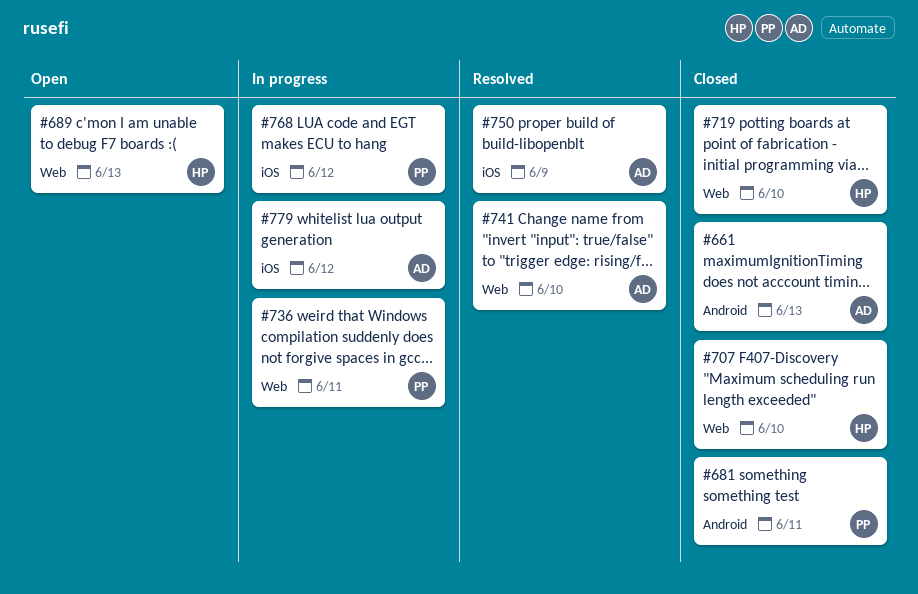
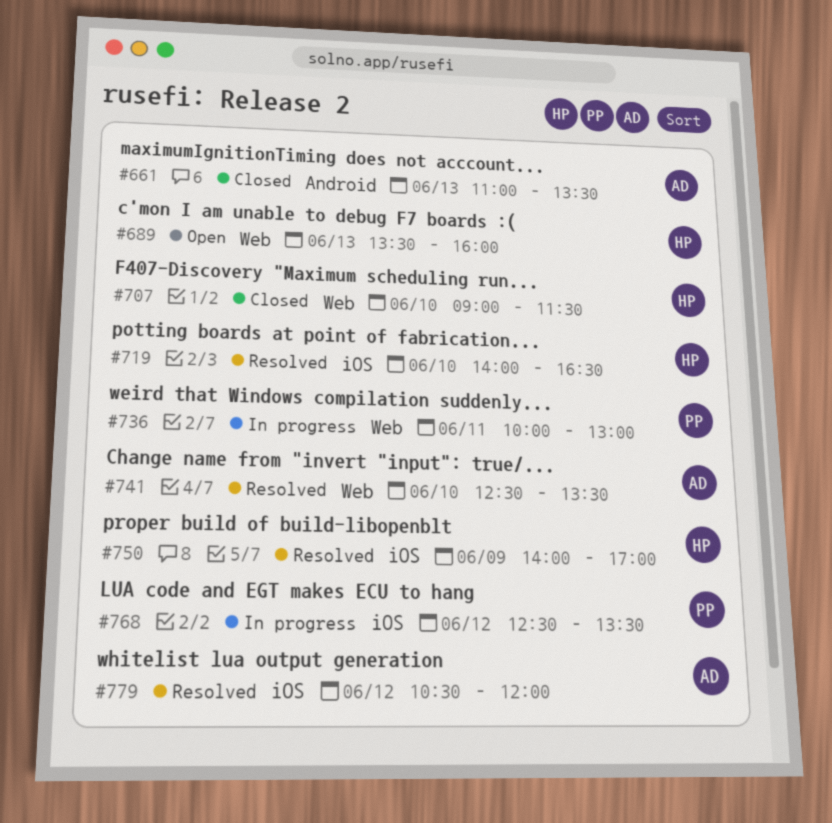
#681: present -> none
#719, status: Closed -> Resolved
#719, label: Web -> iOS
#750, owner: AD -> HP
#779, status: In progress -> Resolved

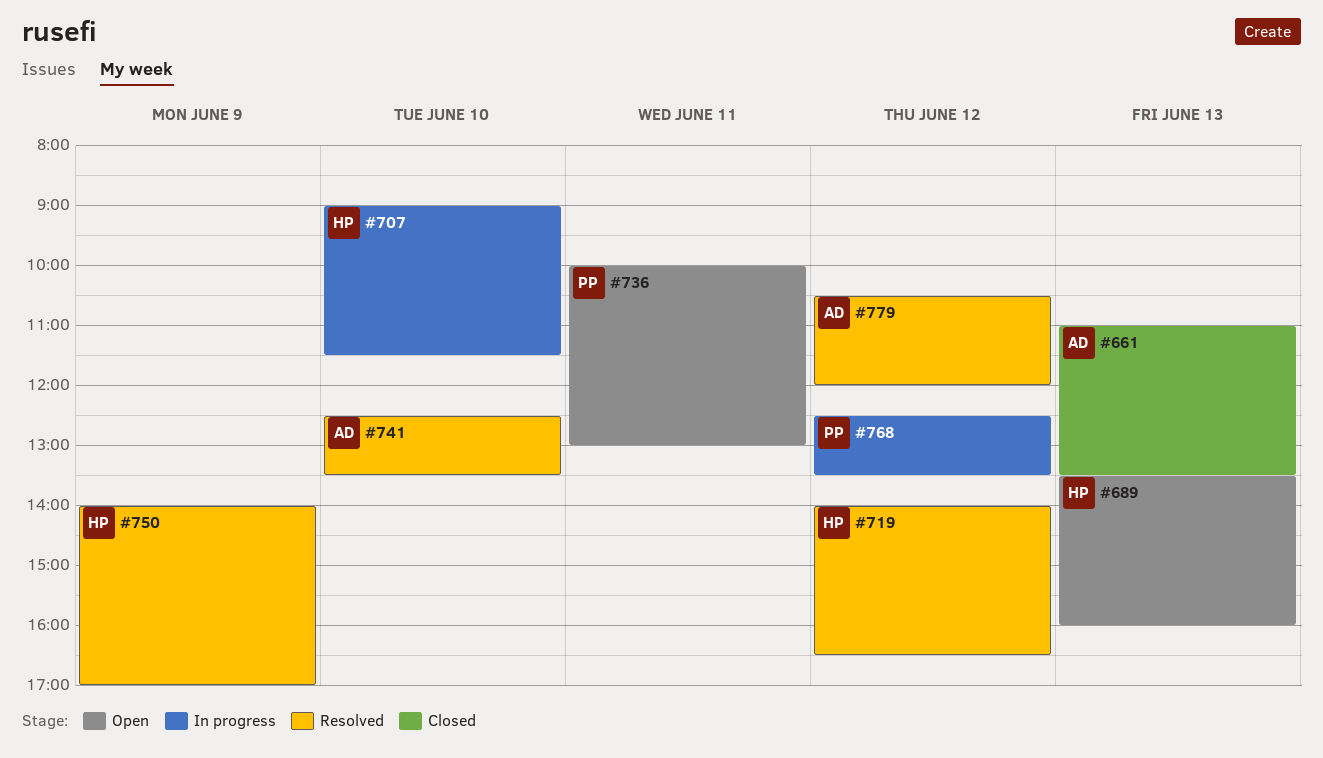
#707, status: Closed -> In progress
#719, day: Jun 10 -> Jun 12
#736, status: In progress -> Open

